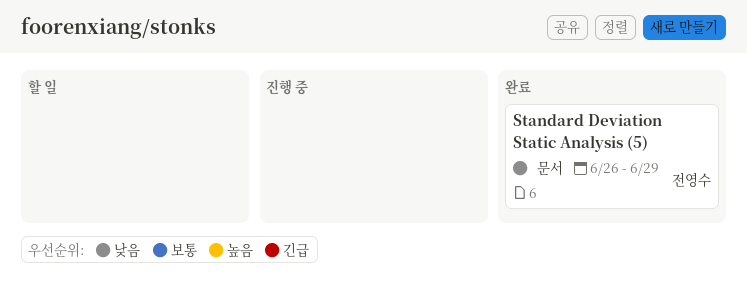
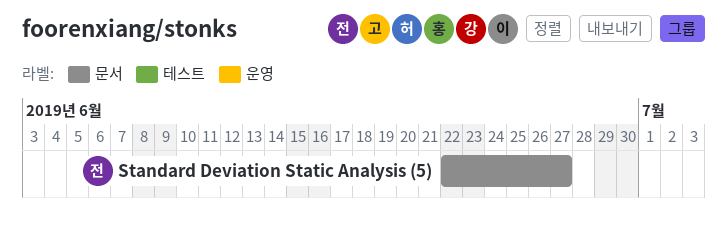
Standard Deviation Static Analysis (5), start: Jun 26 -> Jun 22
Standard Deviation Static Analysis (5), due: Jun 29 -> Jun 27

